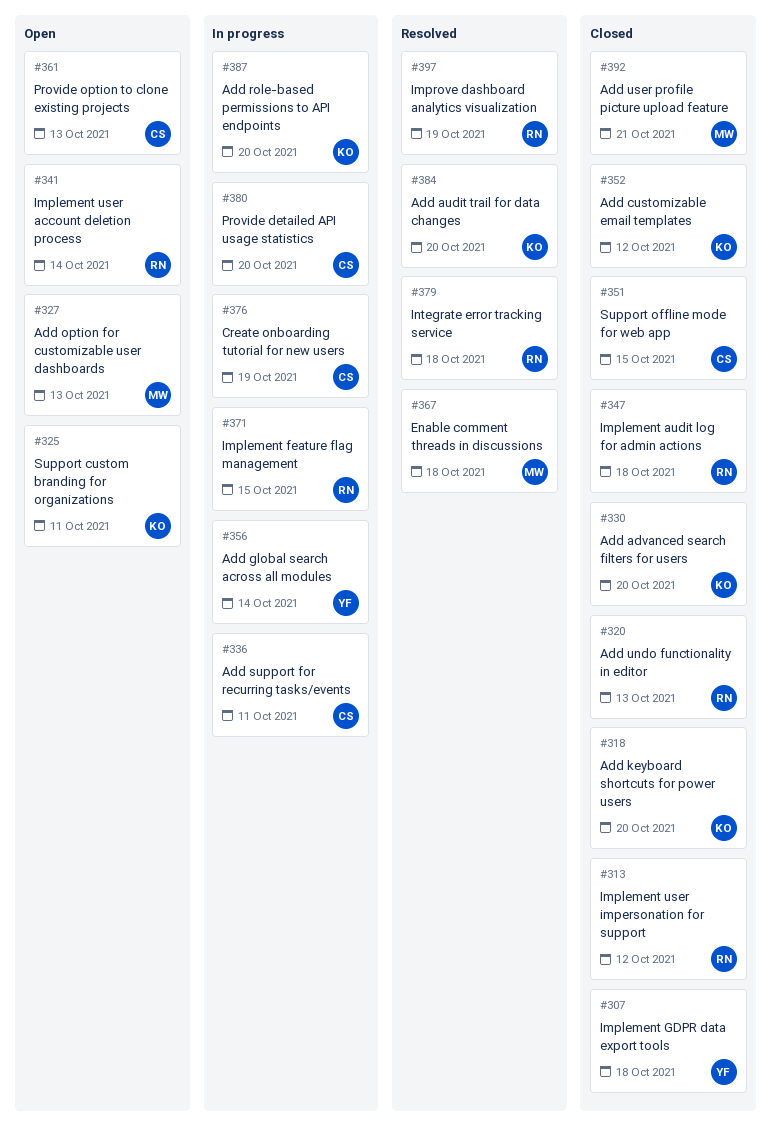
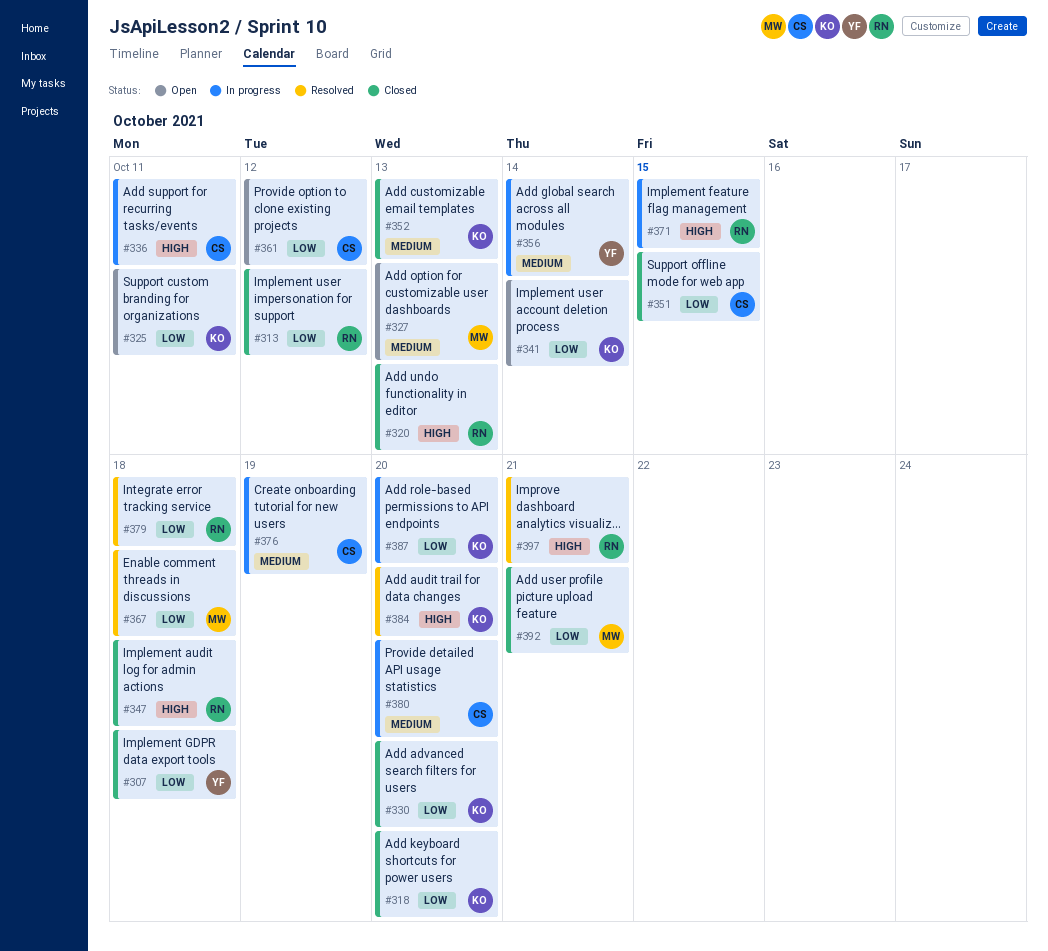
#341, owner: RN -> KO
#352, due: Oct 12 -> Oct 13
#361, due: Oct 13 -> Oct 12
#397, due: Oct 19 -> Oct 21

